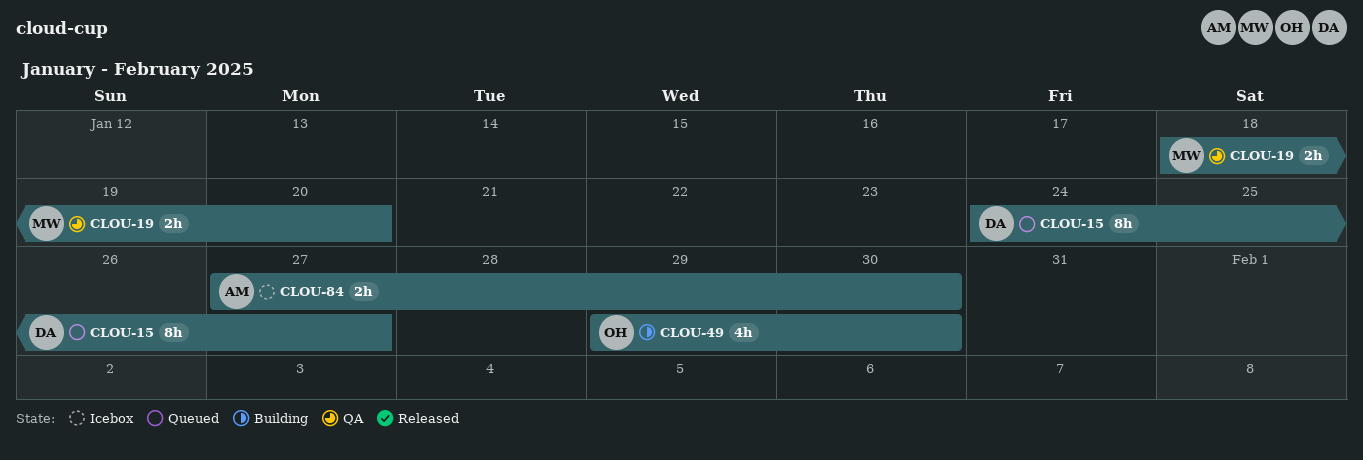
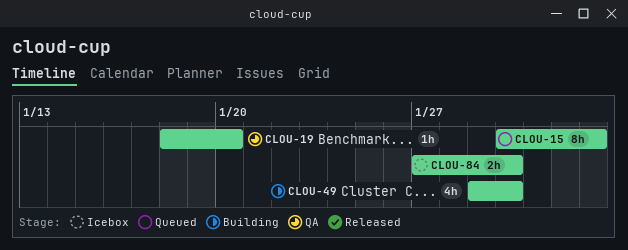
CLOU-15, start: Jan 24 -> Jan 30
CLOU-15, due: Jan 27 -> Feb 2
CLOU-19, estimate: 2h -> 1h

